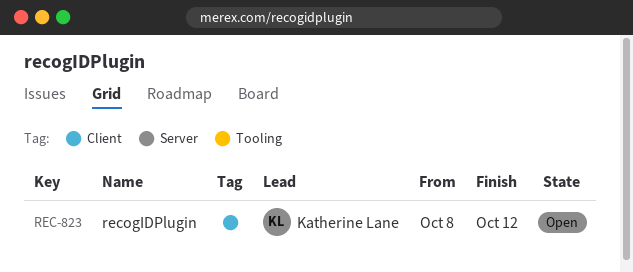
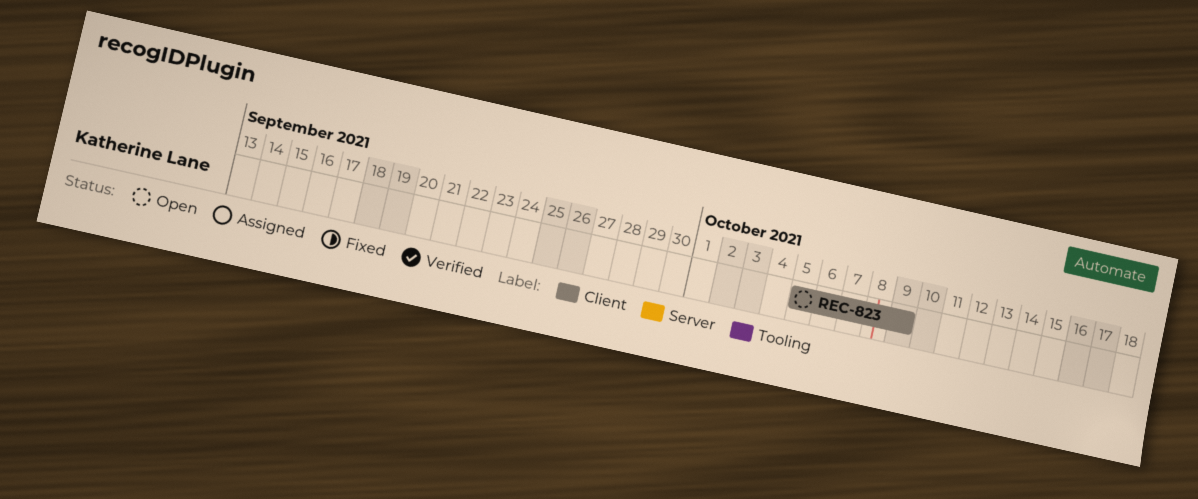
REC-823, start: Oct 8 -> Oct 5
REC-823, due: Oct 12 -> Oct 9

